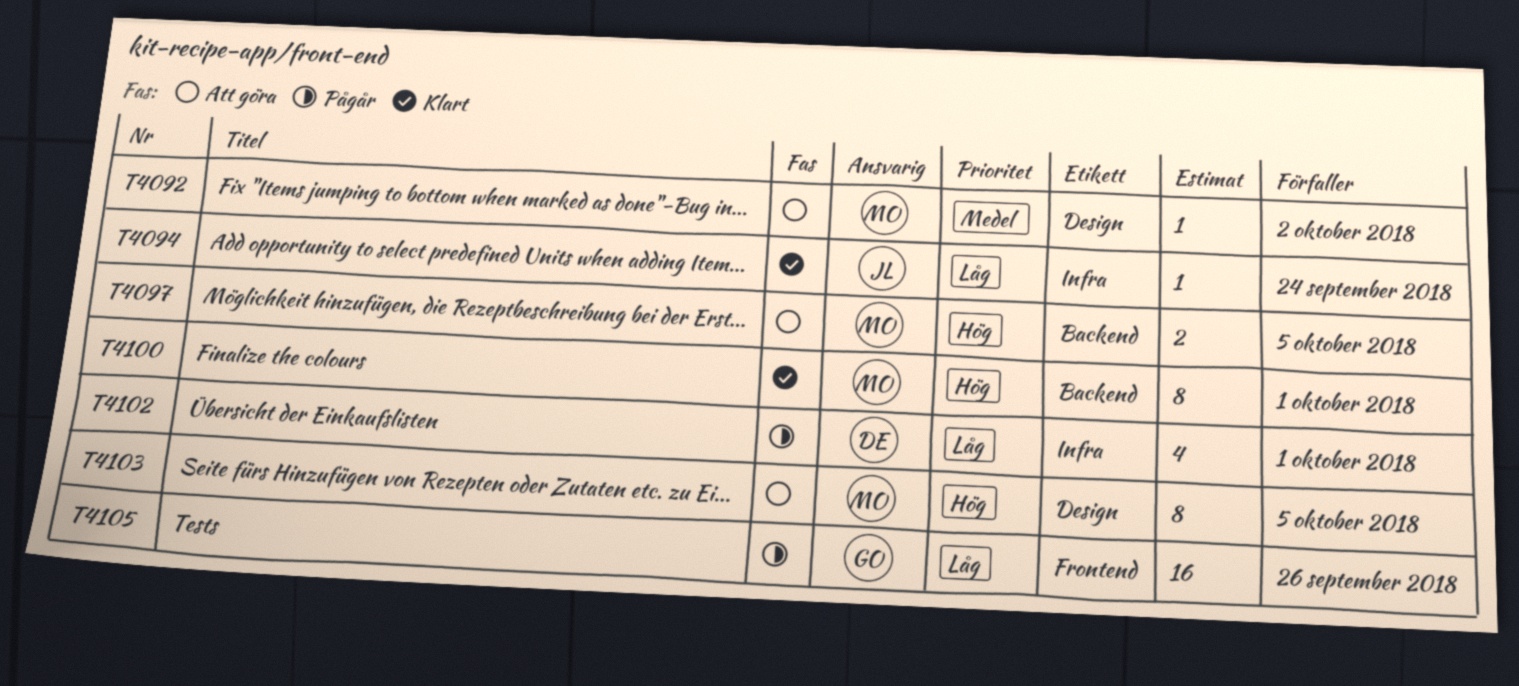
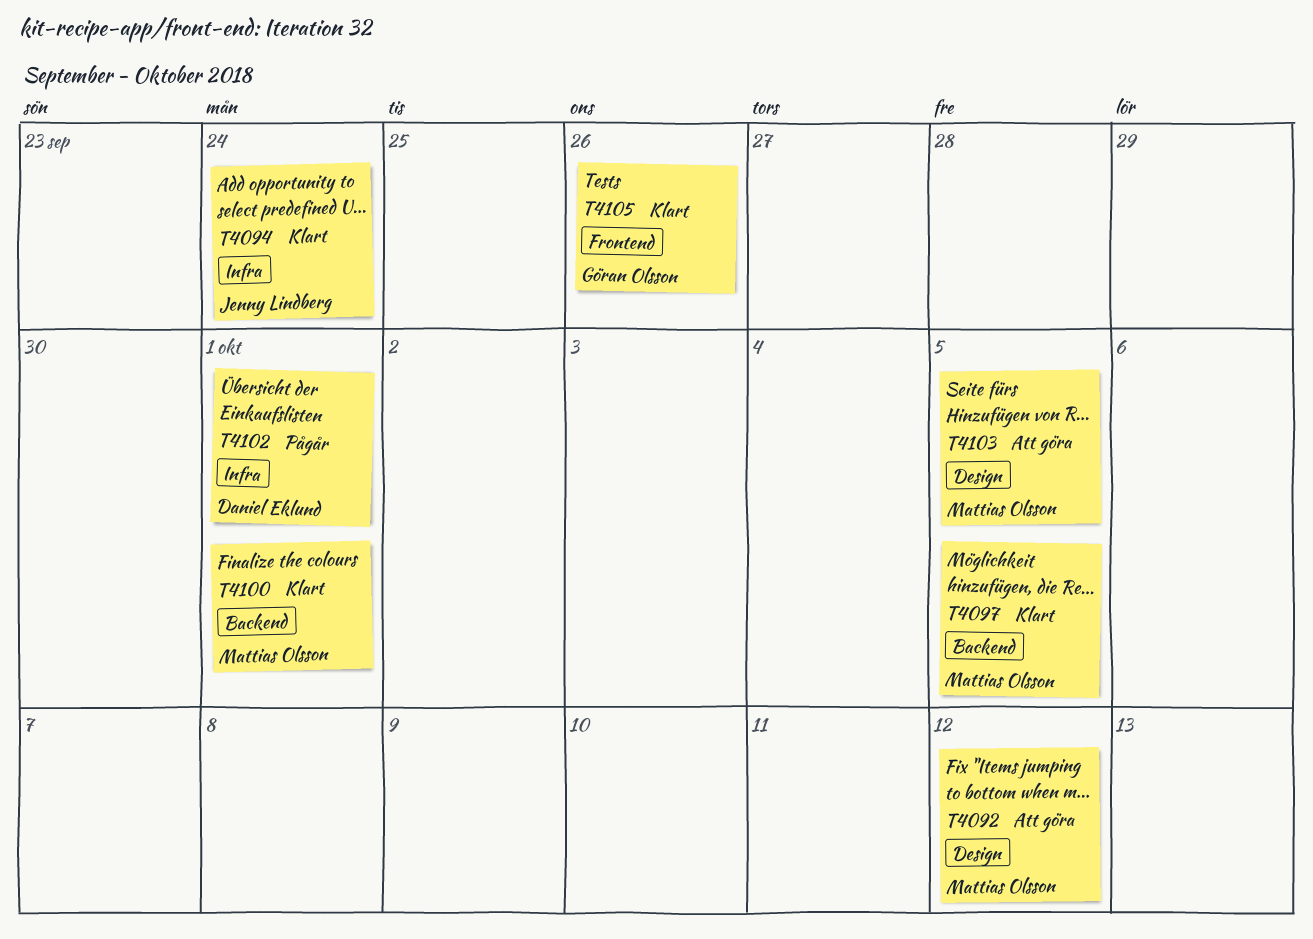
T4092, due: Oct 2 -> Oct 12
T4097, status: Att göra -> Klart
T4105, status: Pågår -> Klart

